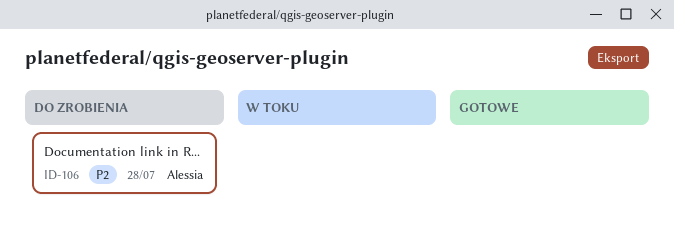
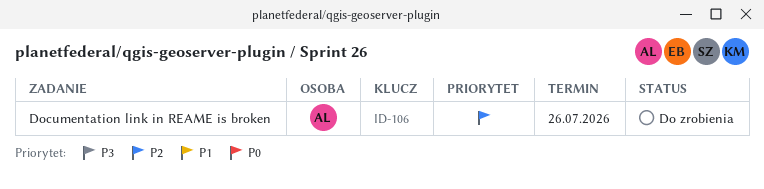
ID-106, due: Jul 28 -> Jul 26

